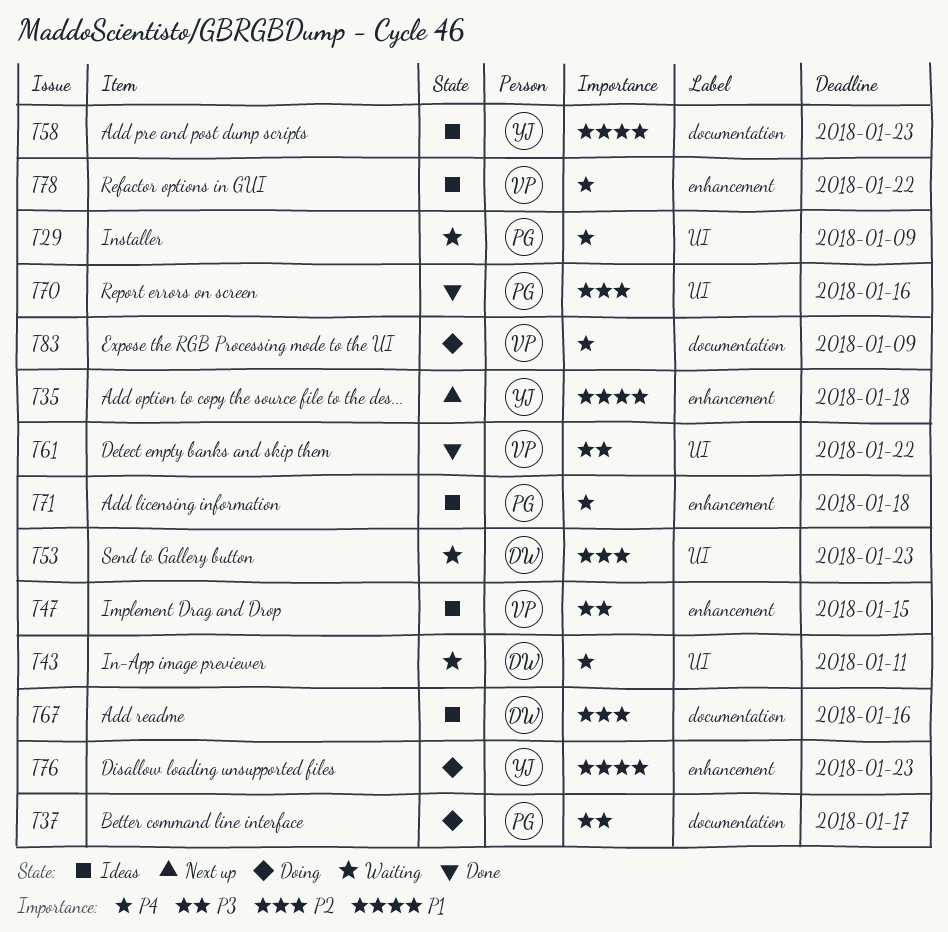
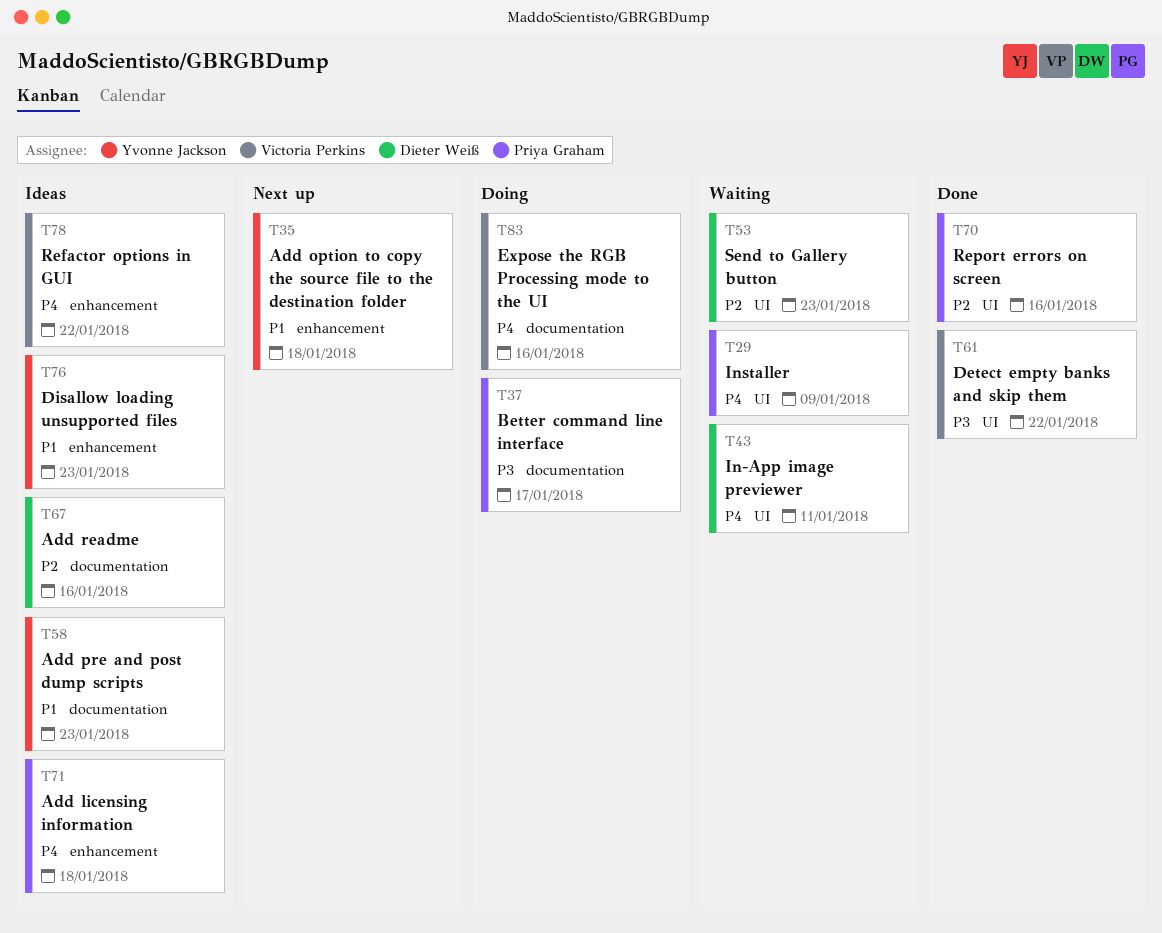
T47: present -> none
T76, status: Doing -> Ideas
T83, due: Jan 9 -> Jan 16

